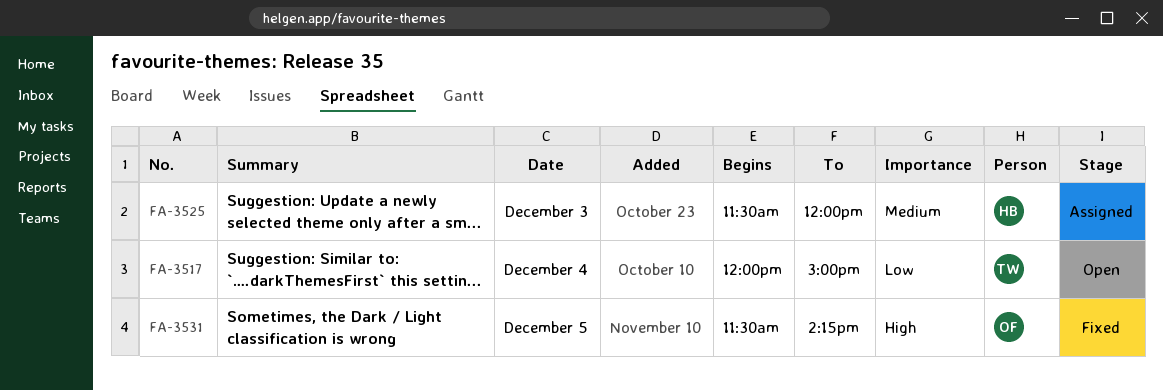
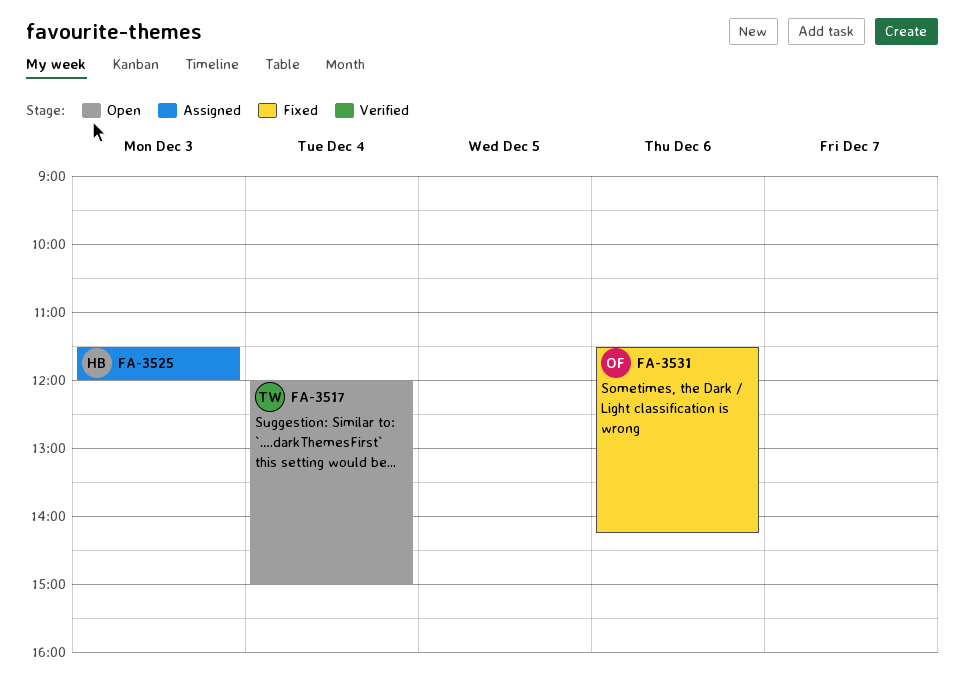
FA-3531, day: Dec 5 -> Dec 6

